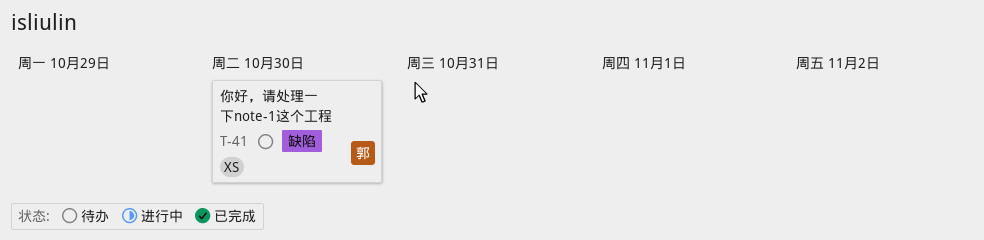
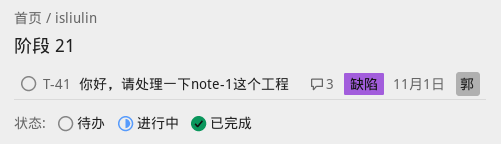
T-41, due: Oct 30 -> Nov 1

